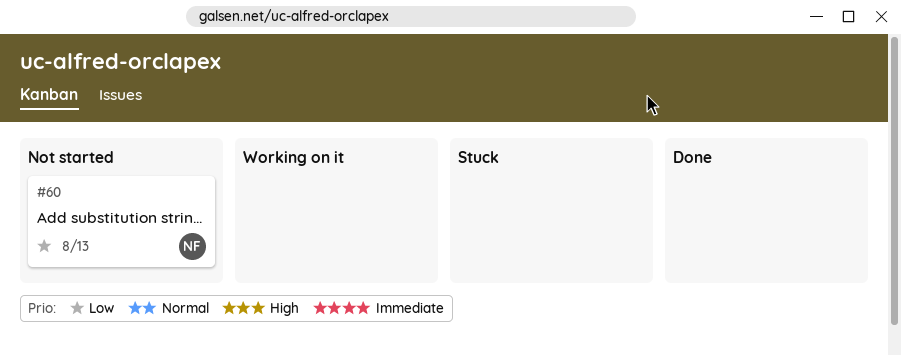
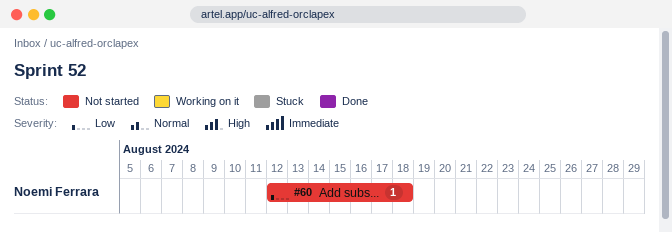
#60, due: Aug 13 -> Aug 18

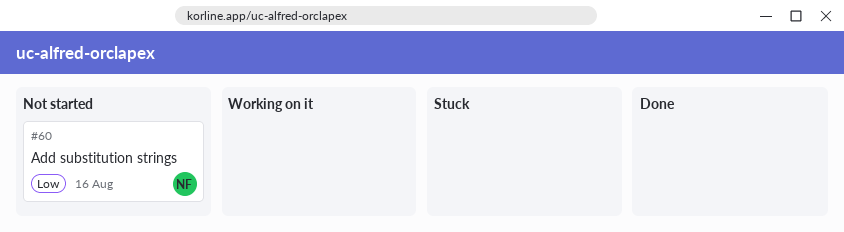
#60, due: Aug 18 -> Aug 16

